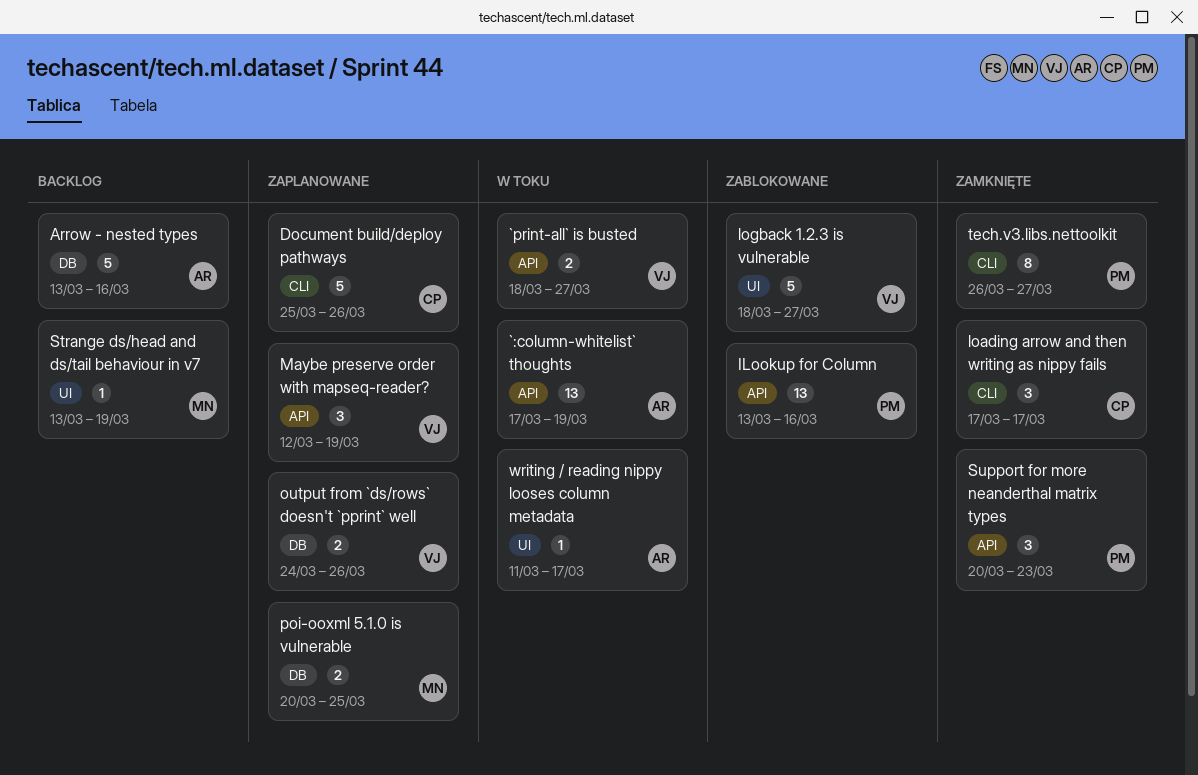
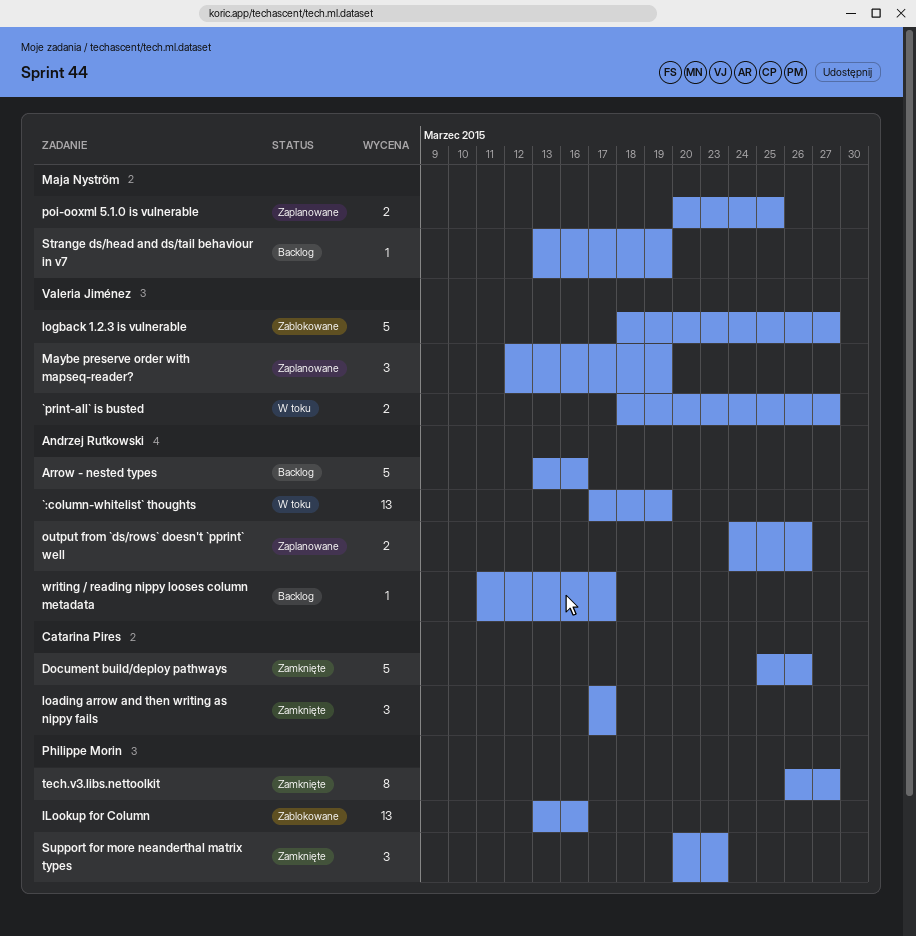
Document build/deploy pathways, status: Zaplanowane -> Zamknięte
output from `ds/rows` doesn't `pprint` well, owner: Valeria Jiménez -> Andrzej Rutkowski
writing / reading nippy looses column metadata, status: W toku -> Backlog

